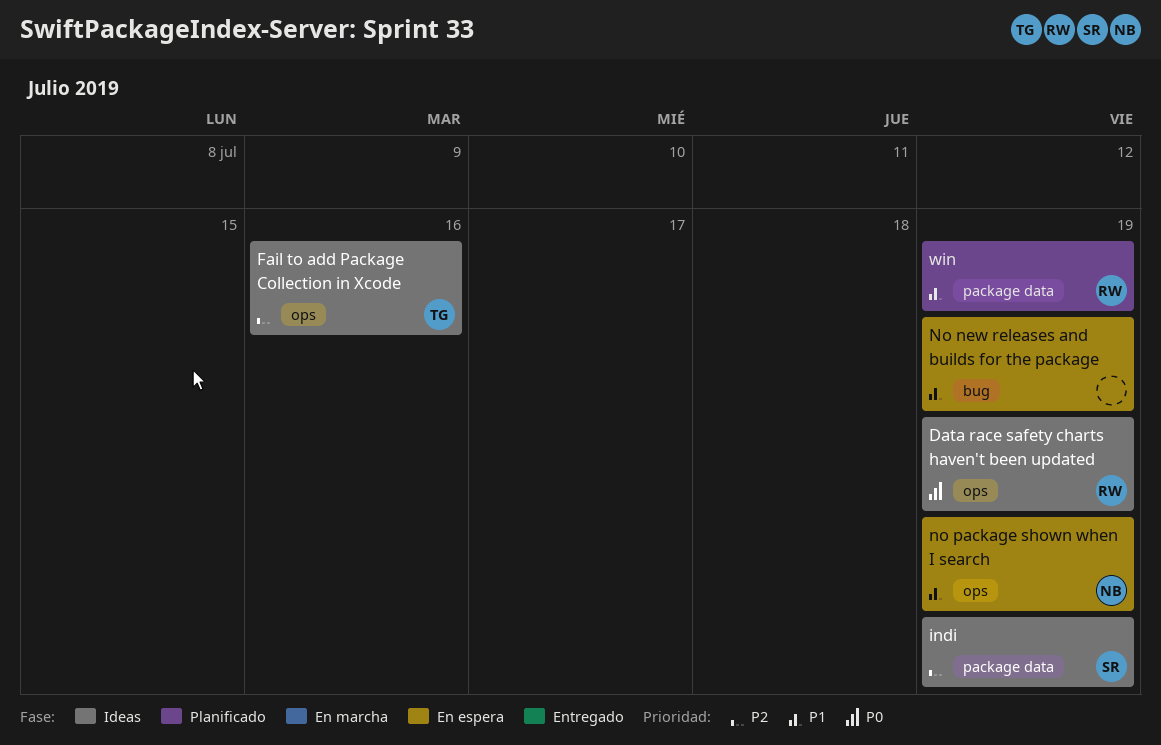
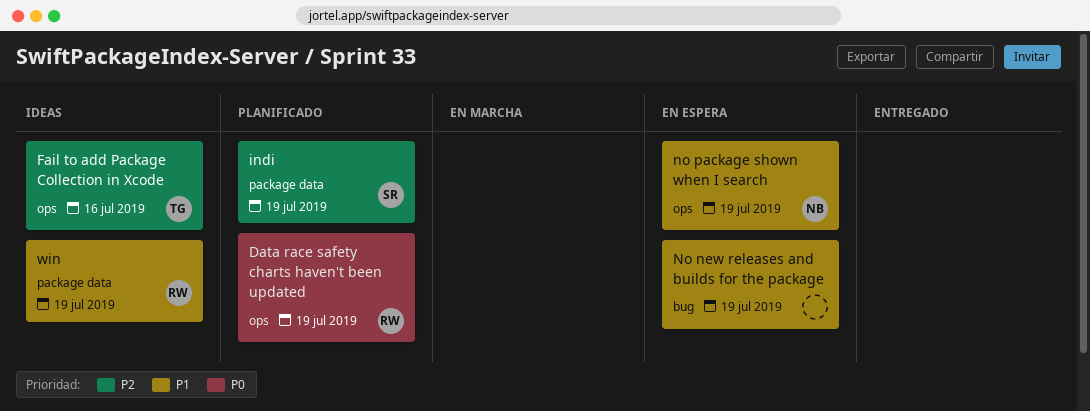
Data race safety charts haven't been updated, status: Ideas -> Planificado
indi, status: Ideas -> Planificado
win, status: Planificado -> Ideas

